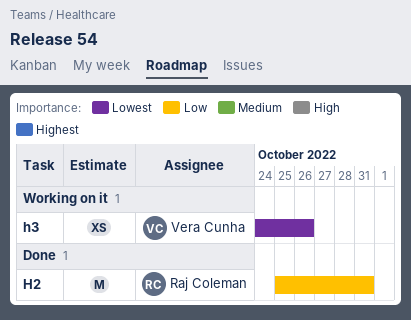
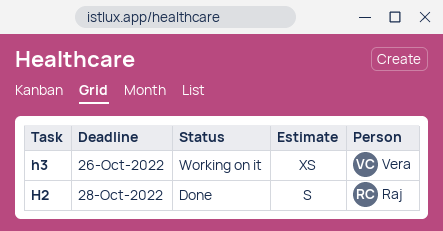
H2, estimate: M -> S
H2, due: Oct 31 -> Oct 28

